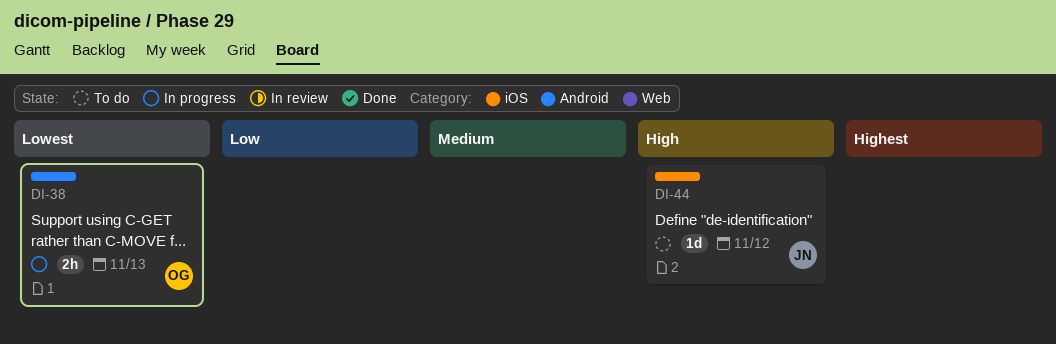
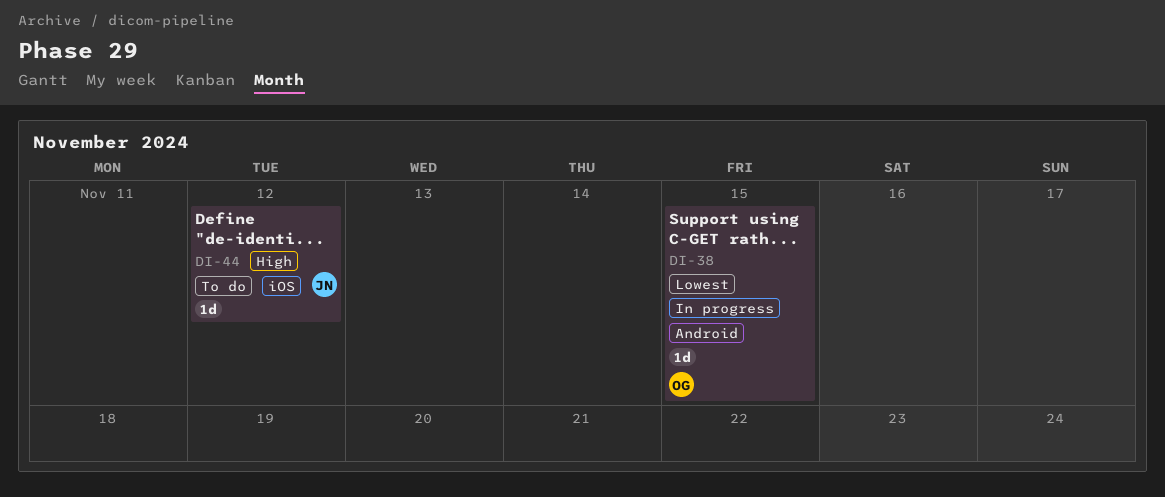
DI-38, estimate: 2h -> 1d
DI-38, due: Nov 13 -> Nov 15

